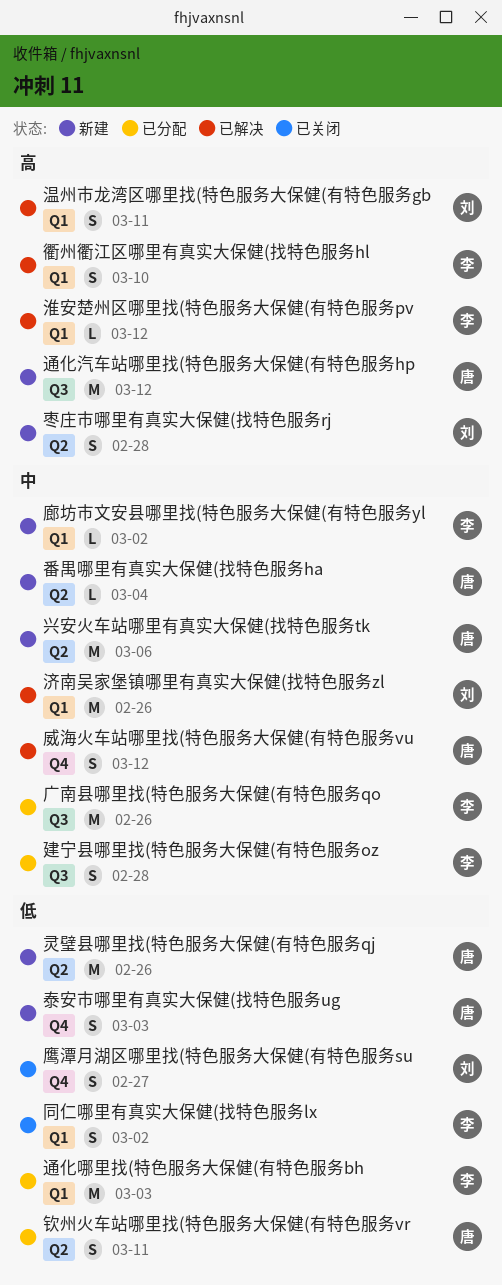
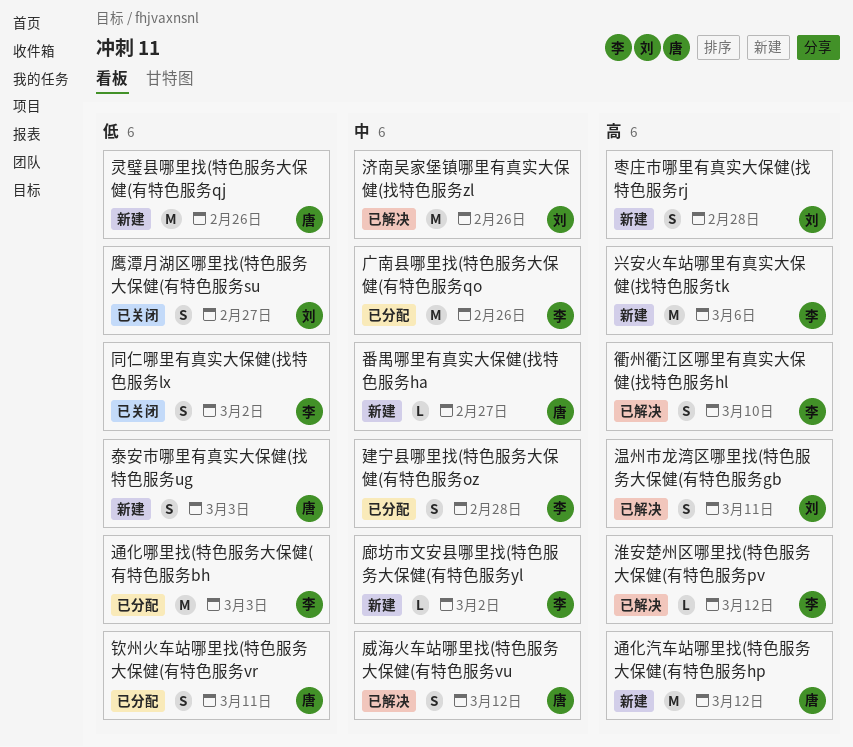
兴安火车站哪里有真实大保健(找特色服务tk, owner: 唐 -> 李
兴安火车站哪里有真实大保健(找特色服务tk, priority: 中 -> 高
番禺哪里有真实大保健(找特色服务ha, due: Mar 4 -> Feb 27

